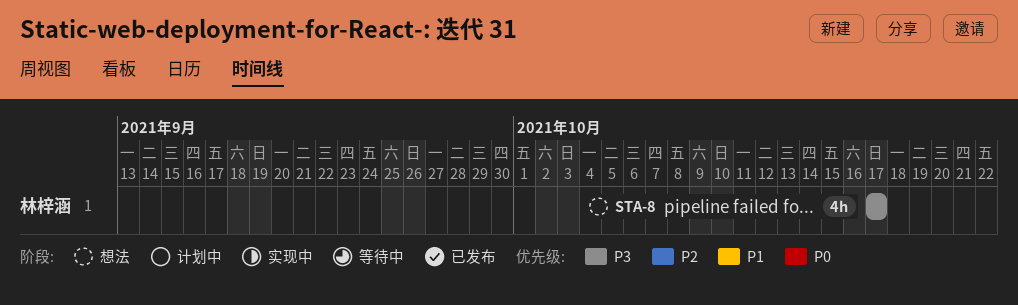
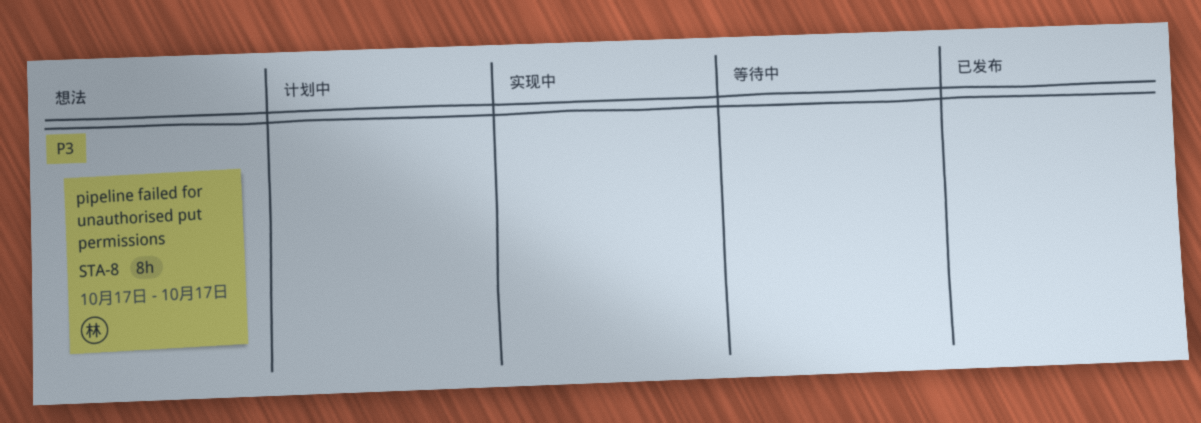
STA-8, estimate: 4h -> 8h

